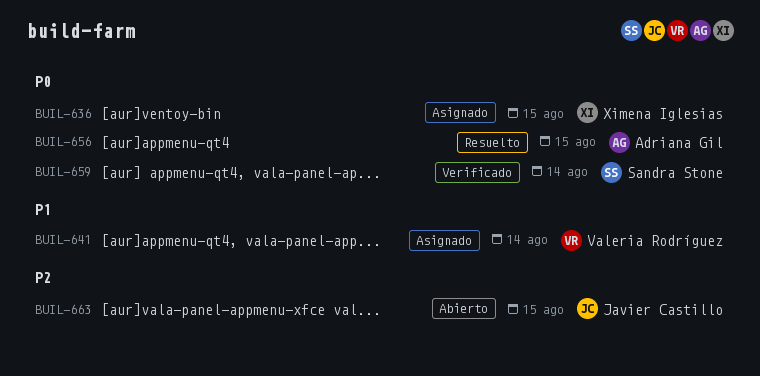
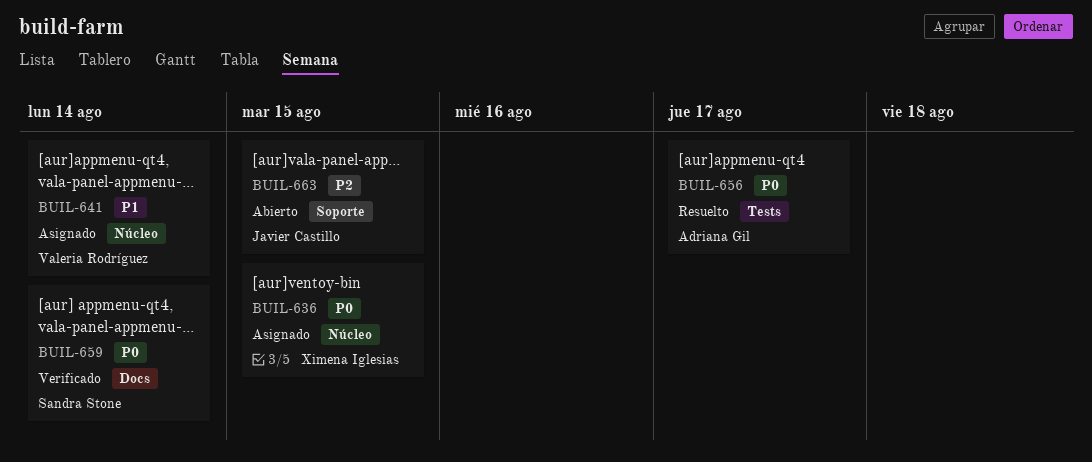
BUIL-656, due: Aug 15 -> Aug 17

